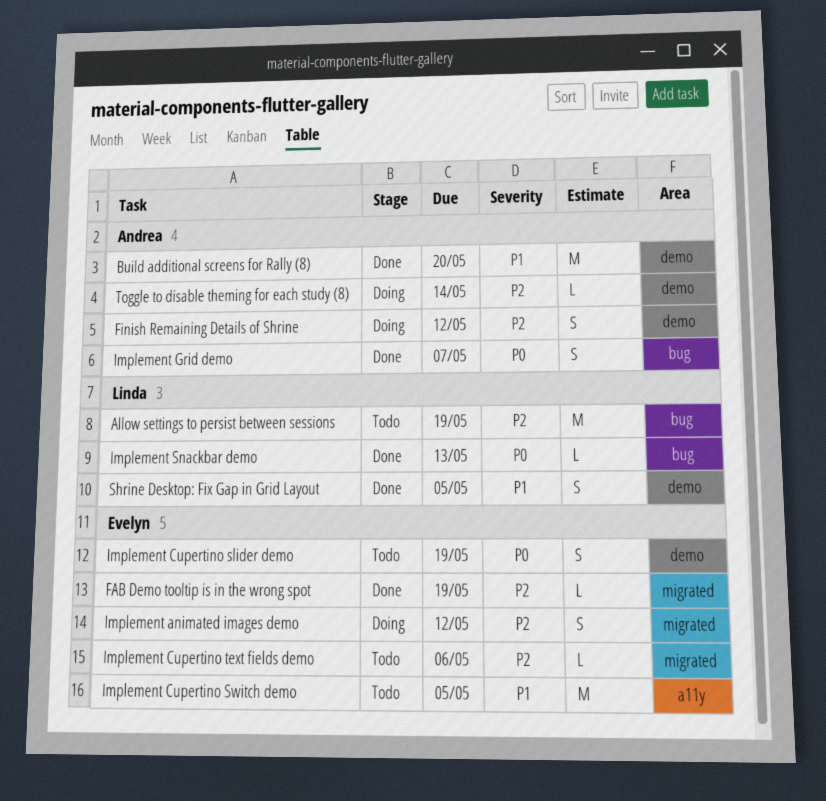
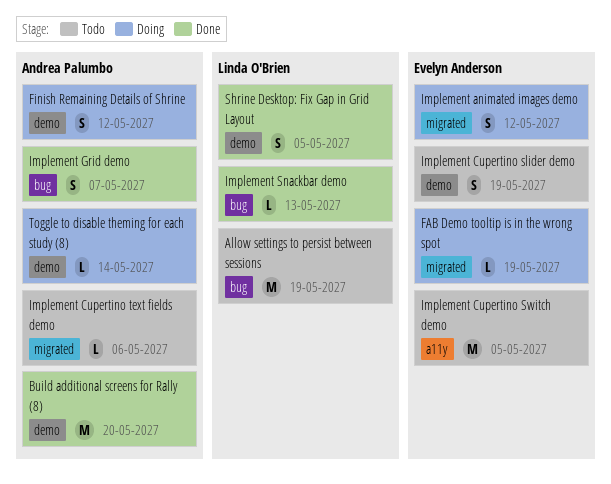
FAB Demo tooltip is in the wrong spot, status: Done -> Doing
Implement Cupertino text fields demo, owner: Evelyn Anderson -> Andrea Palumbo

